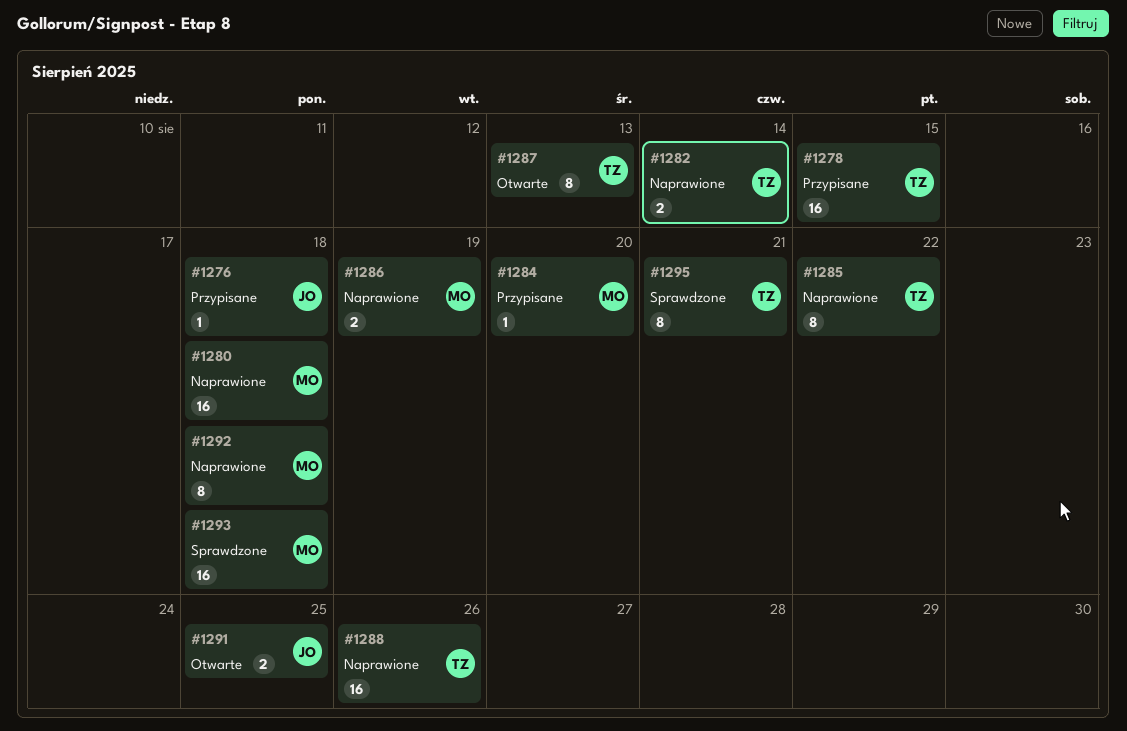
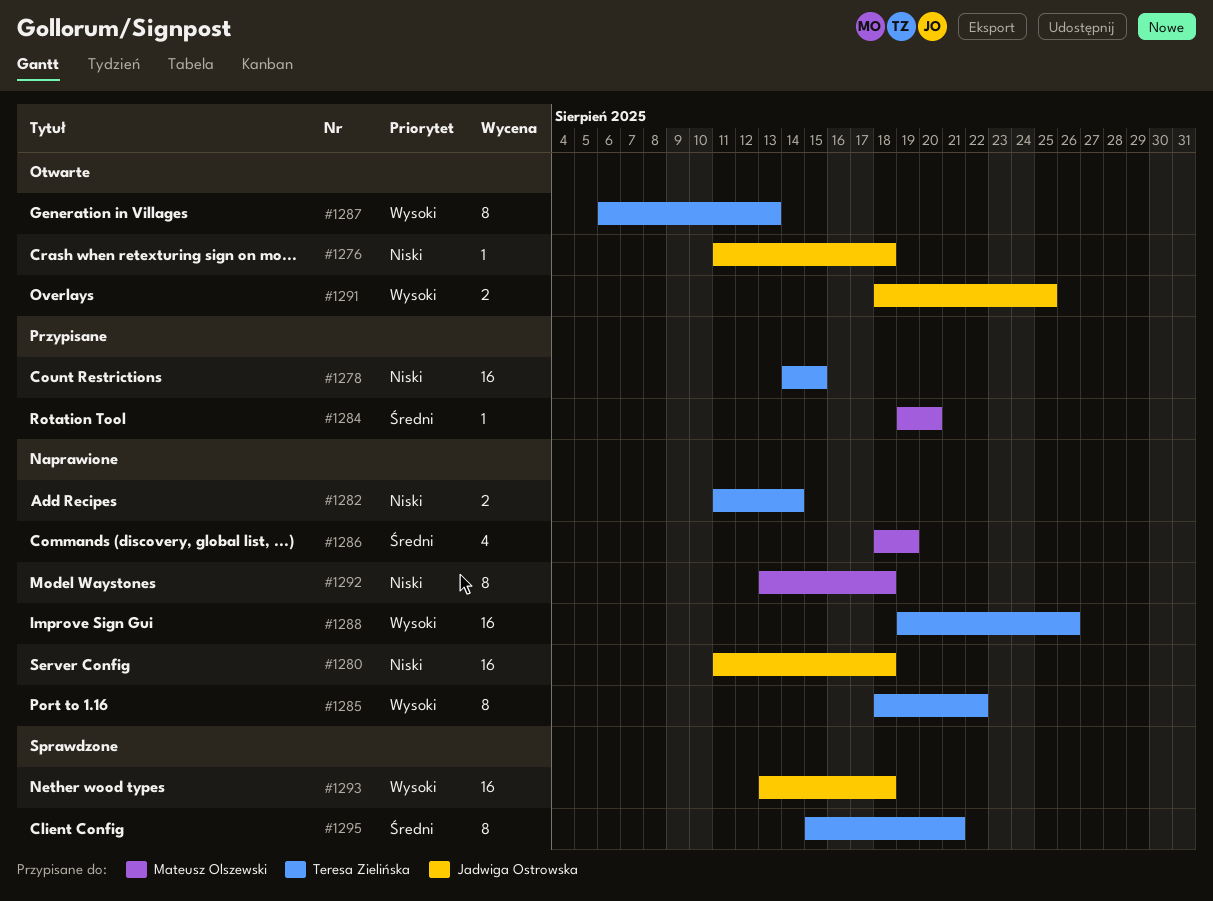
#1276, status: Przypisane -> Otwarte
#1280, owner: Mateusz Olszewski -> Jadwiga Ostrowska
#1286, estimate: 2 -> 4
#1293, owner: Mateusz Olszewski -> Jadwiga Ostrowska

